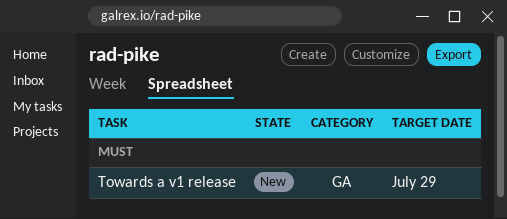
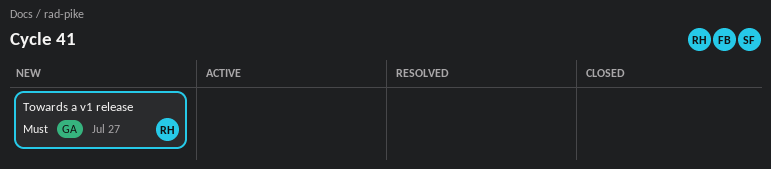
Towards a v1 release, due: Jul 29 -> Jul 27

